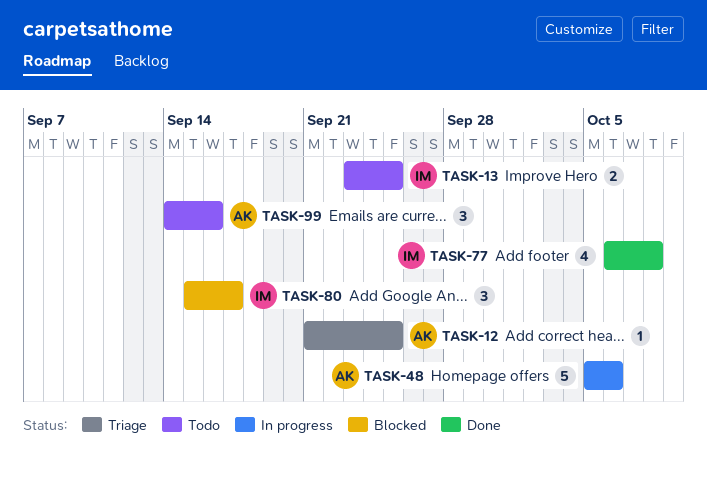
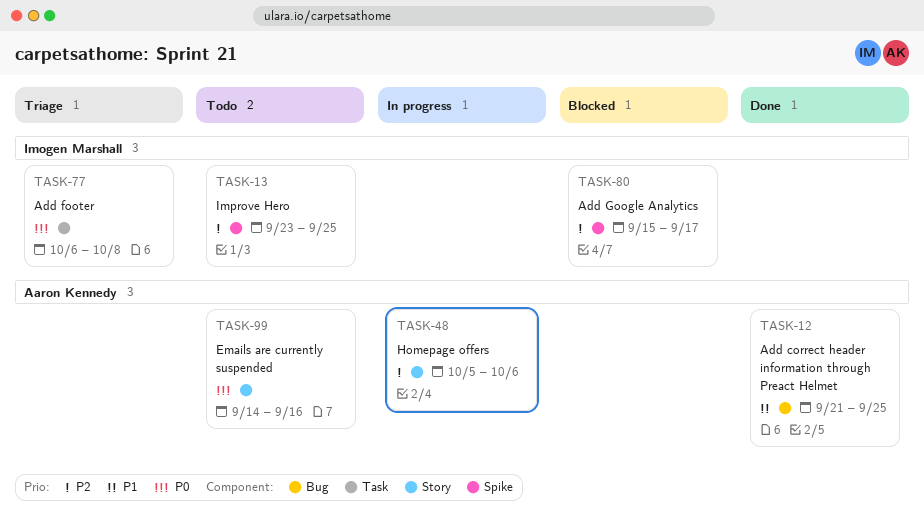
TASK-12, status: Triage -> Done
TASK-77, status: Done -> Triage

